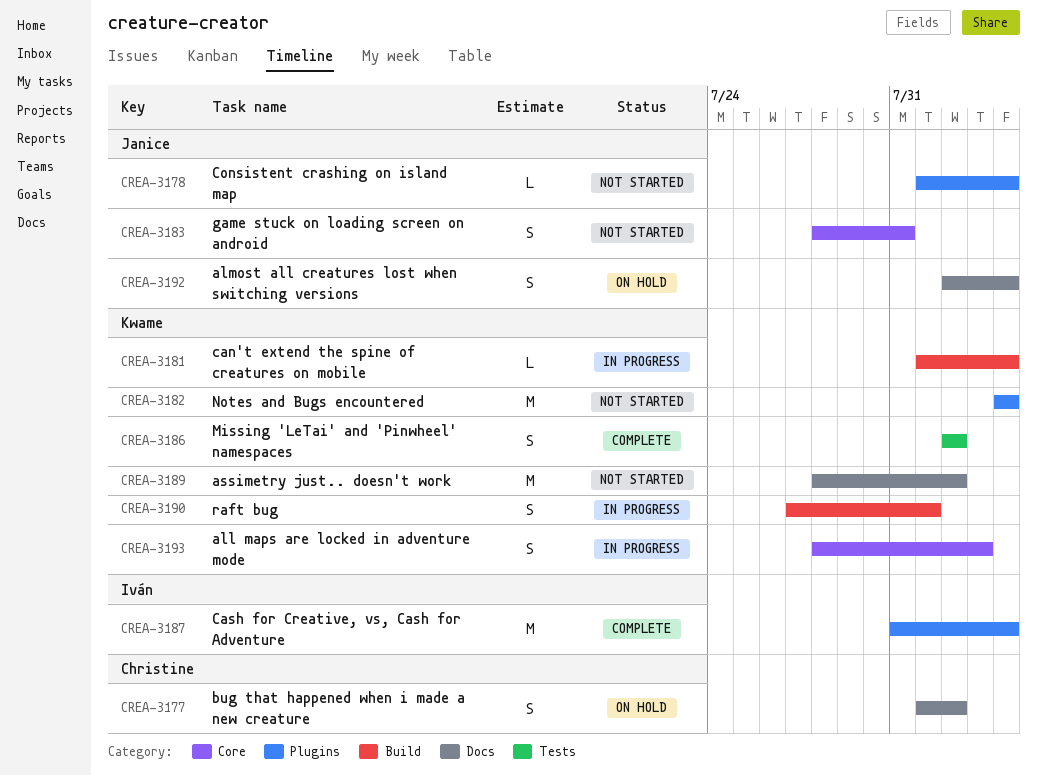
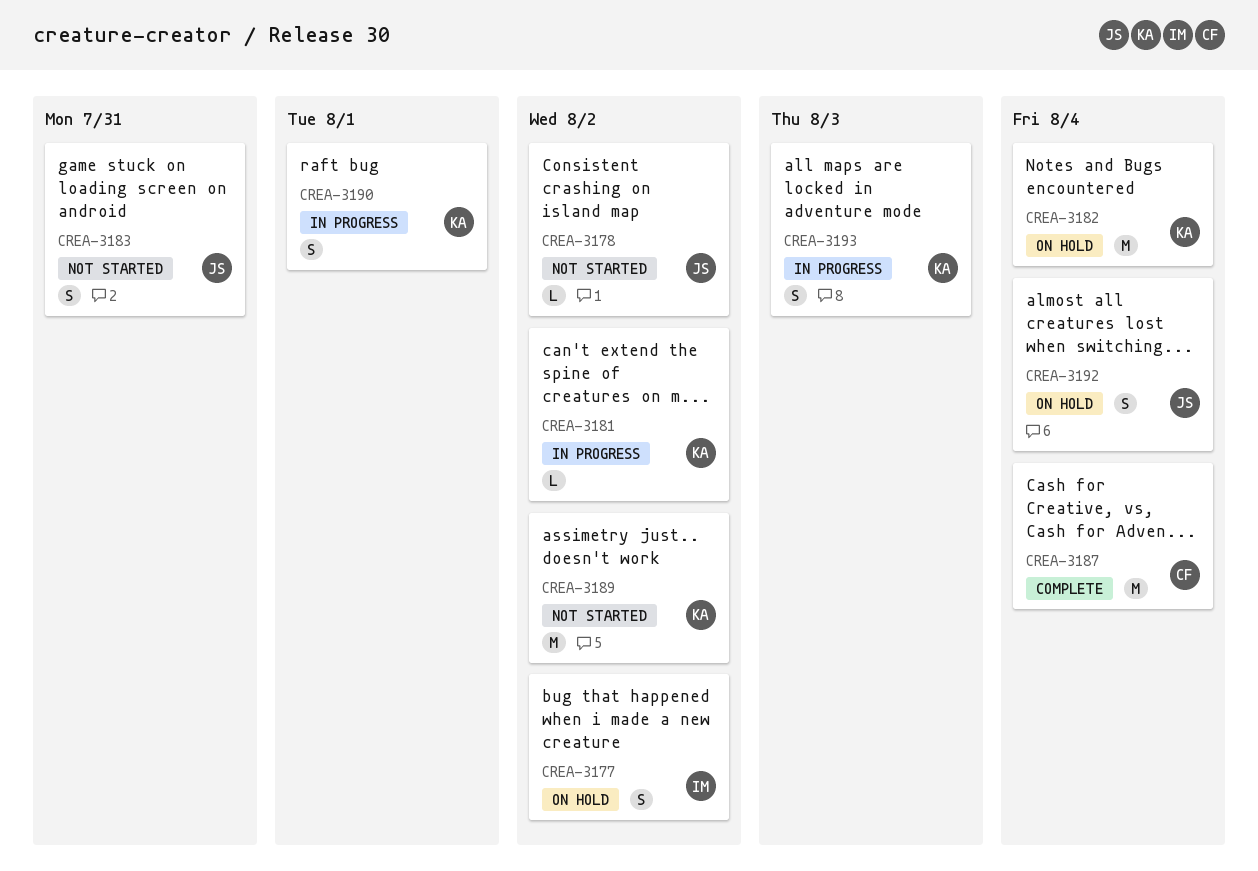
CREA-3177, owner: Christine -> Iván
CREA-3178, due: Aug 4 -> Aug 2
CREA-3181, due: Aug 4 -> Aug 2
CREA-3182, status: Not started -> On hold
CREA-3186: present -> none
CREA-3187, owner: Iván -> Christine

